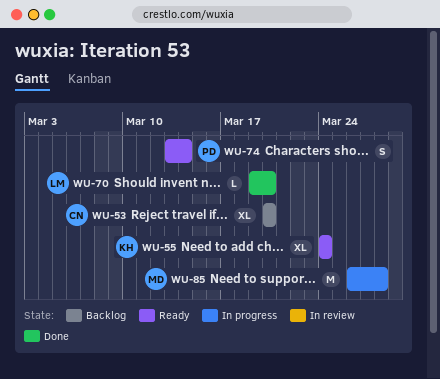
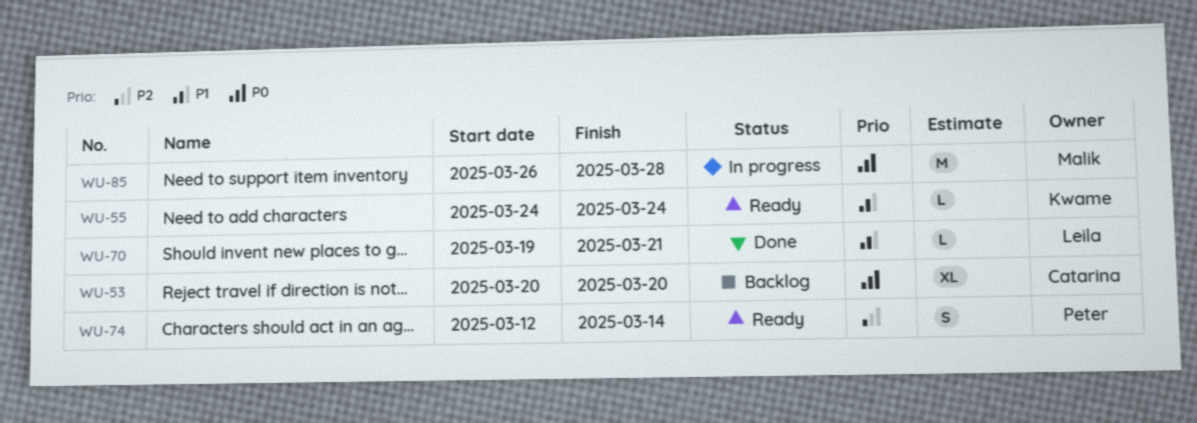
WU-55, estimate: XL -> L
WU-70, due: Mar 20 -> Mar 21
WU-74, start: Mar 13 -> Mar 12

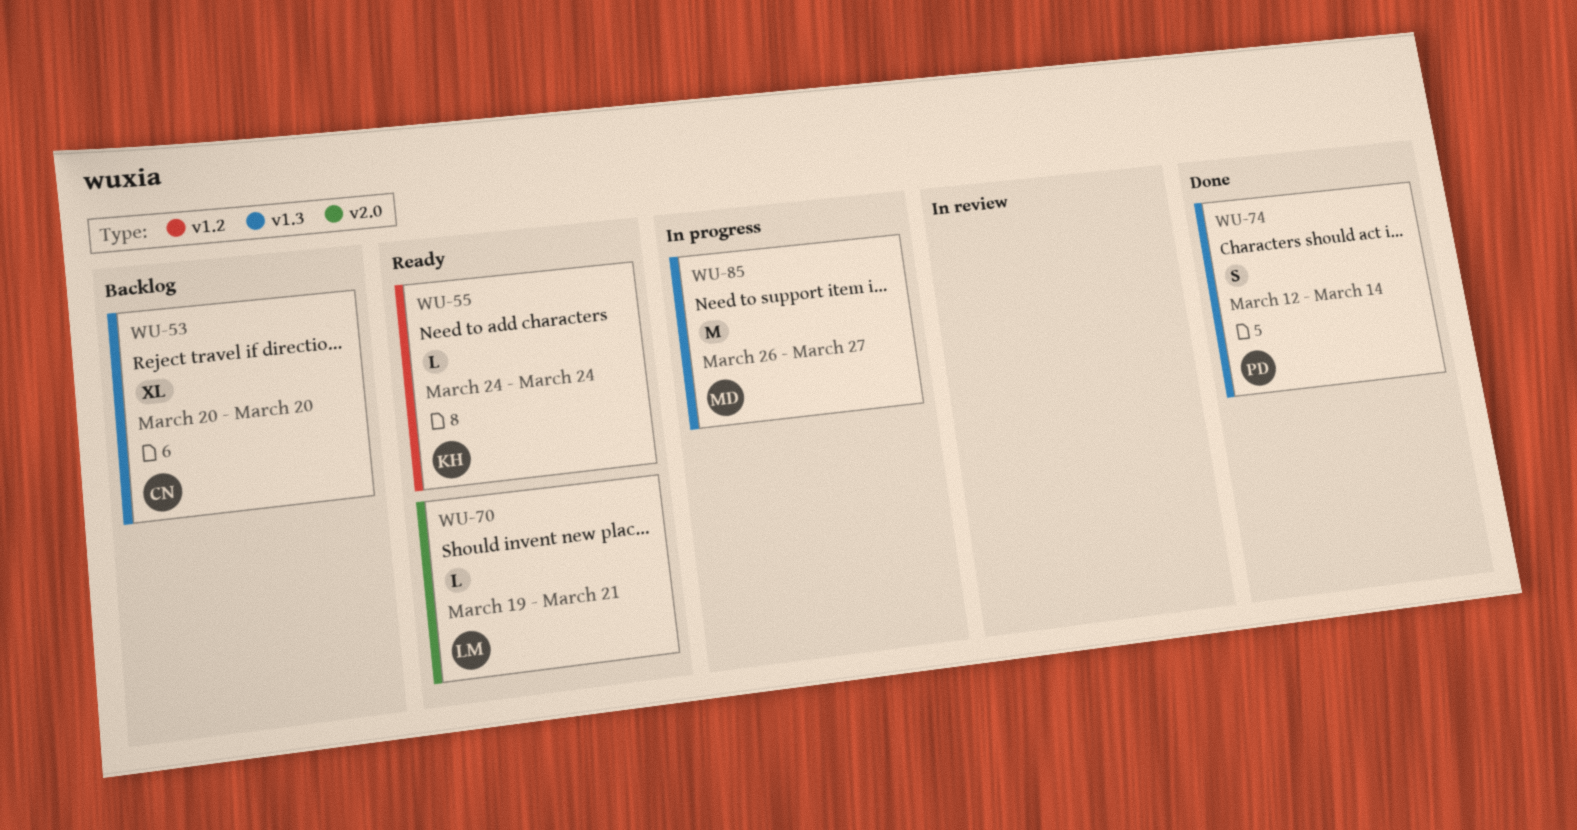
WU-70, status: Done -> Ready
WU-74, status: Ready -> Done
WU-85, due: Mar 28 -> Mar 27

